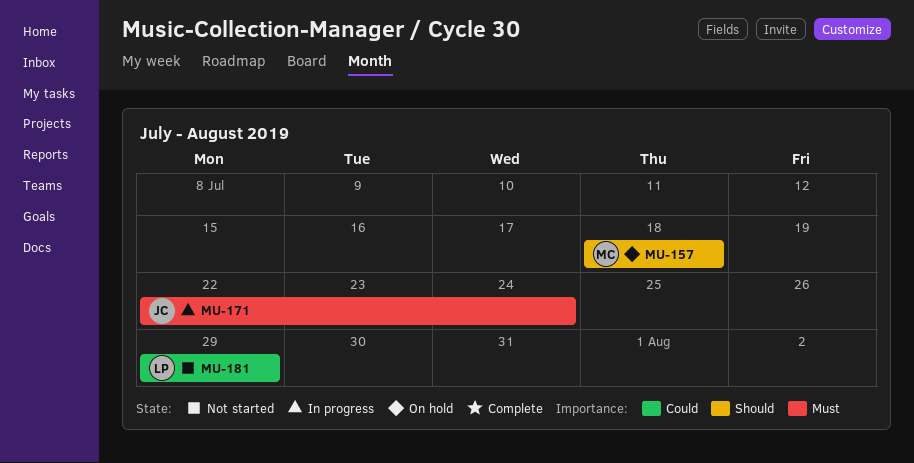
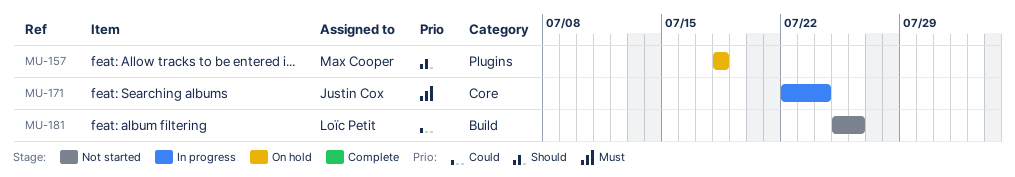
MU-181, start: Jul 29 -> Jul 25
MU-181, due: Jul 29 -> Jul 26

